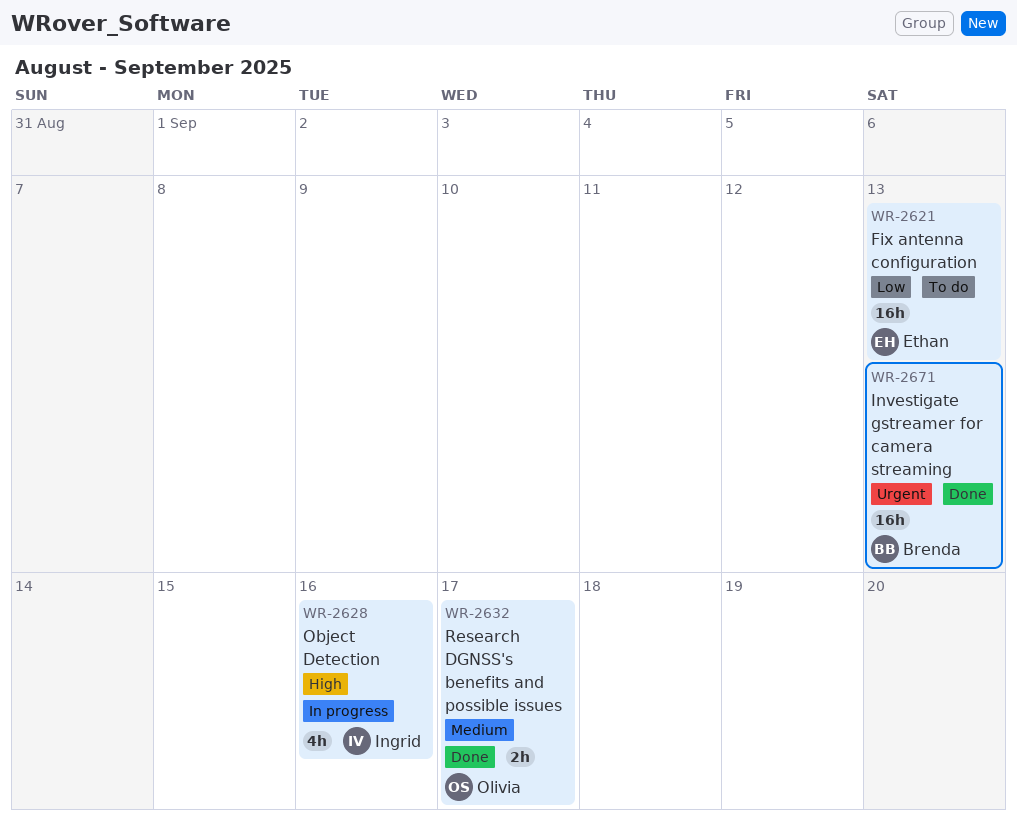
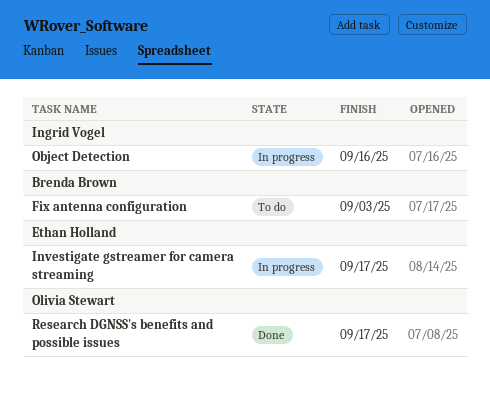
Fix antenna configuration, owner: Ethan Holland -> Brenda Brown
Fix antenna configuration, due: Sep 13 -> Sep 3
Investigate gstreamer for camera streaming, status: Done -> In progress
Investigate gstreamer for camera streaming, owner: Brenda Brown -> Ethan Holland
Investigate gstreamer for camera streaming, due: Sep 13 -> Sep 17

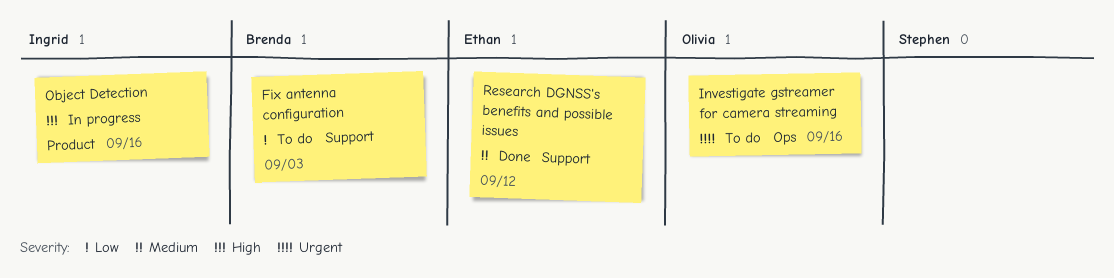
Investigate gstreamer for camera streaming, status: In progress -> To do
Investigate gstreamer for camera streaming, owner: Ethan Holland -> Olivia Stewart
Investigate gstreamer for camera streaming, due: Sep 17 -> Sep 16
Research DGNSS's benefits and possible issues, owner: Olivia Stewart -> Ethan Holland
Research DGNSS's benefits and possible issues, due: Sep 17 -> Sep 12

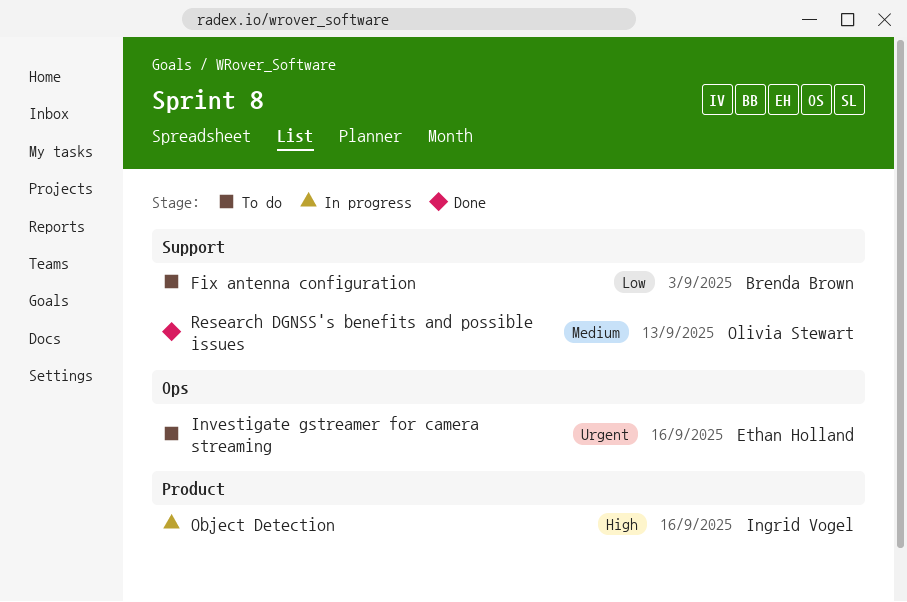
Investigate gstreamer for camera streaming, owner: Olivia Stewart -> Ethan Holland
Research DGNSS's benefits and possible issues, owner: Ethan Holland -> Olivia Stewart
Research DGNSS's benefits and possible issues, due: Sep 12 -> Sep 13

